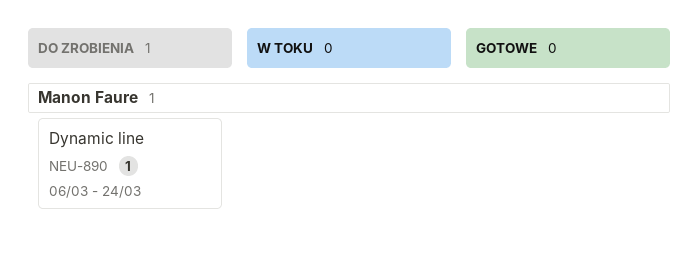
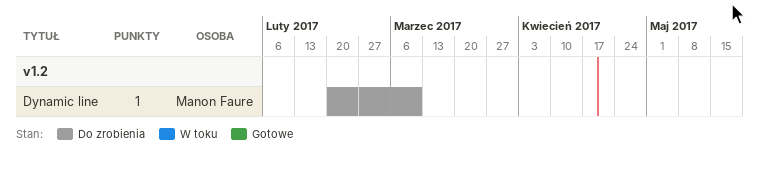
Dynamic line, start: Mar 6 -> Feb 20
Dynamic line, due: Mar 24 -> Mar 10

